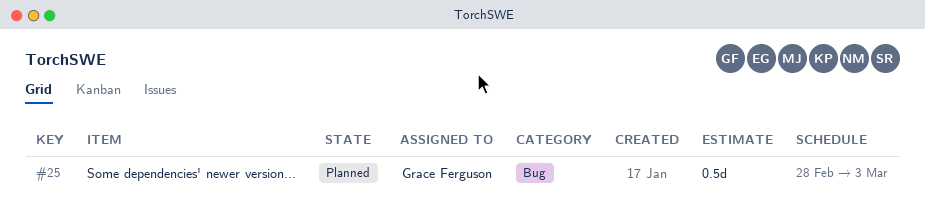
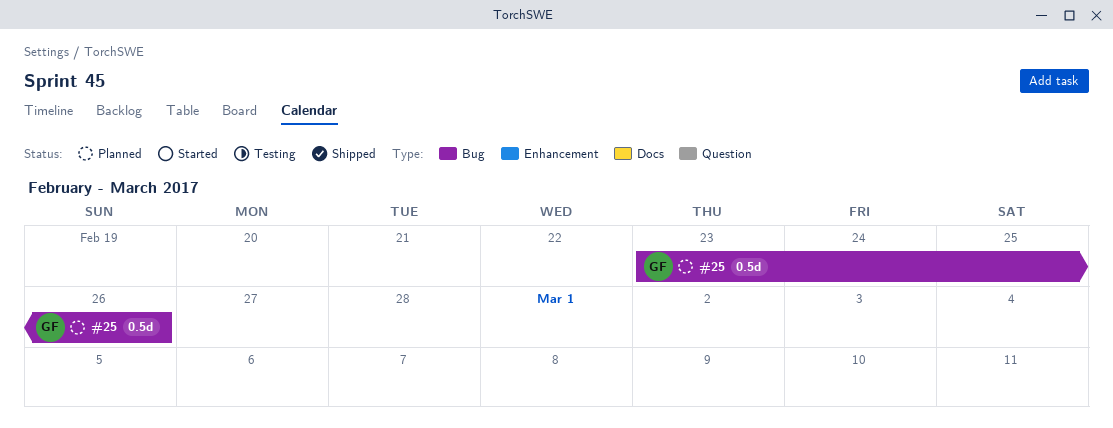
#25, start: Feb 28 -> Feb 23
#25, due: Mar 3 -> Feb 26

